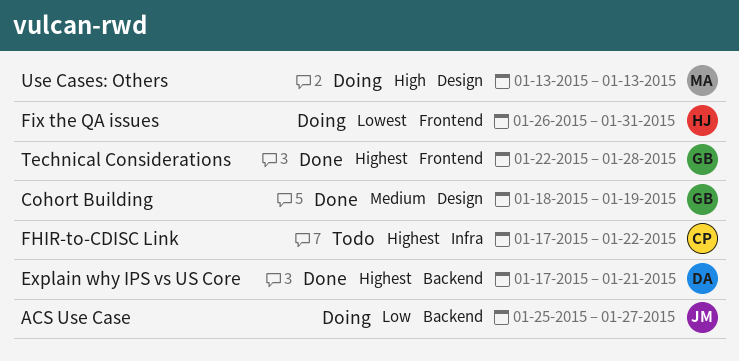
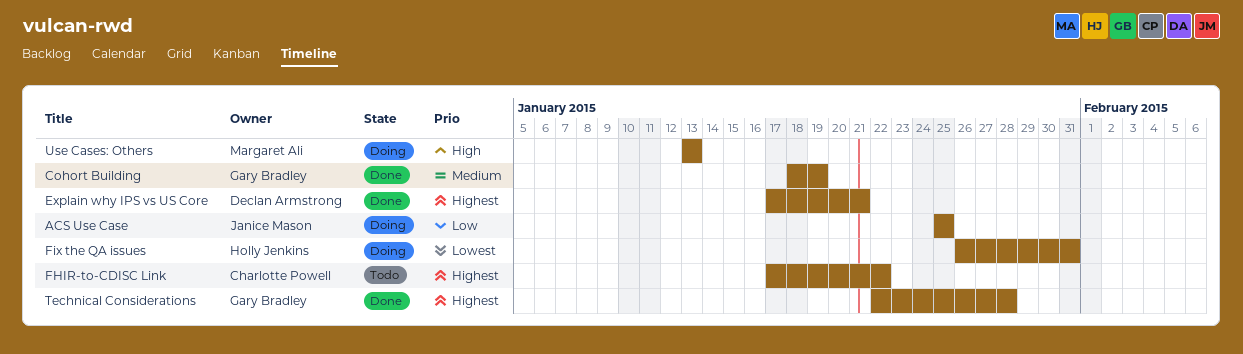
ACS Use Case, due: Jan 27 -> Jan 25

